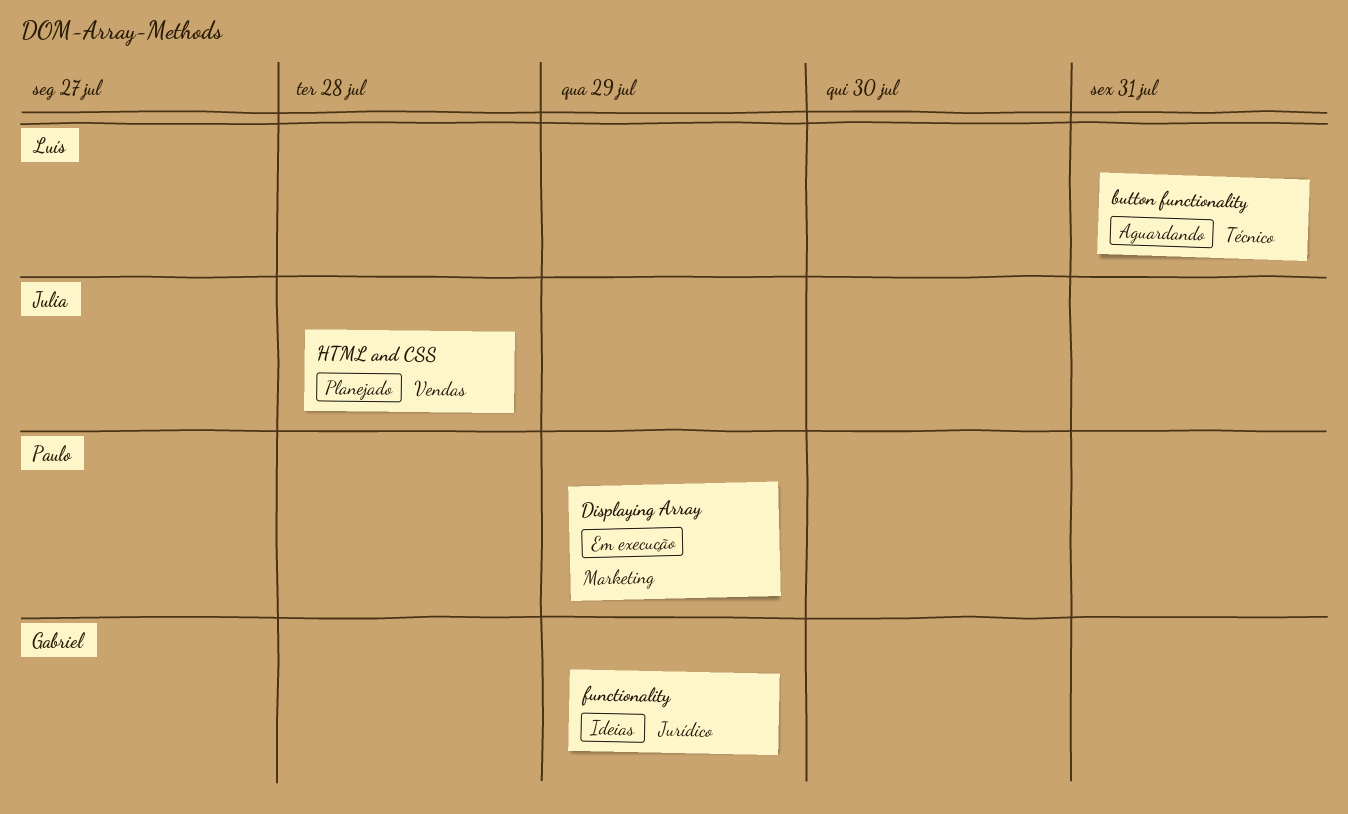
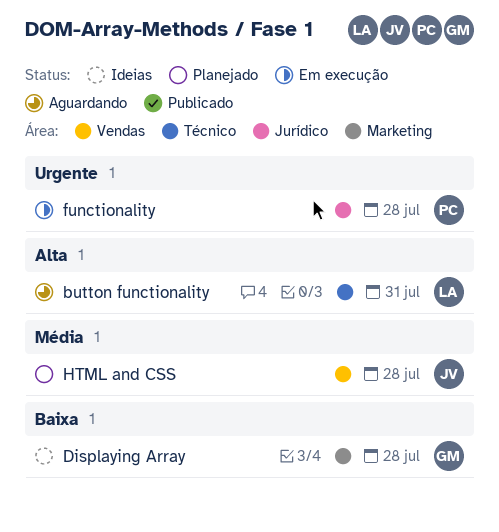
Displaying Array, status: Em execução -> Ideias
Displaying Array, owner: Paulo -> Gabriel
Displaying Array, due: Jul 29 -> Jul 28
functionality, status: Ideias -> Em execução
functionality, owner: Gabriel -> Paulo
functionality, due: Jul 29 -> Jul 28

